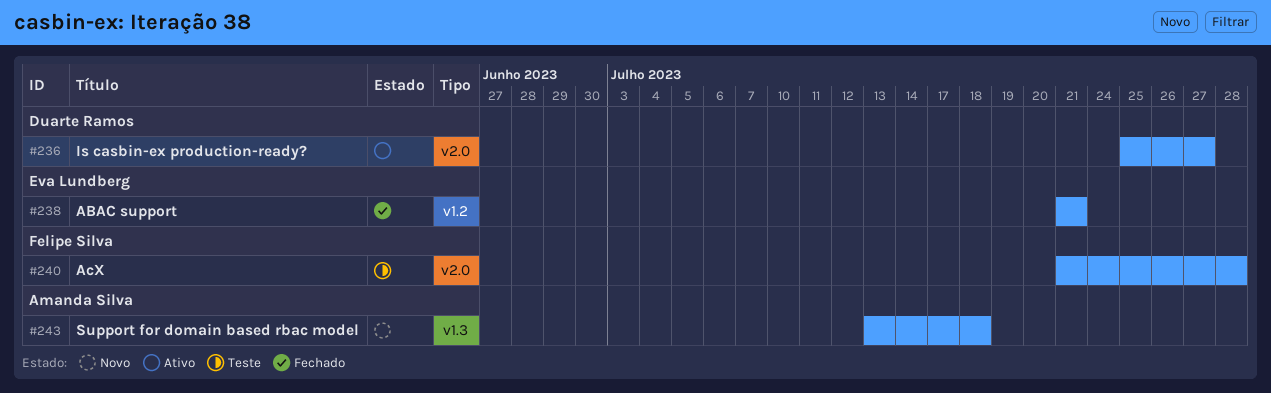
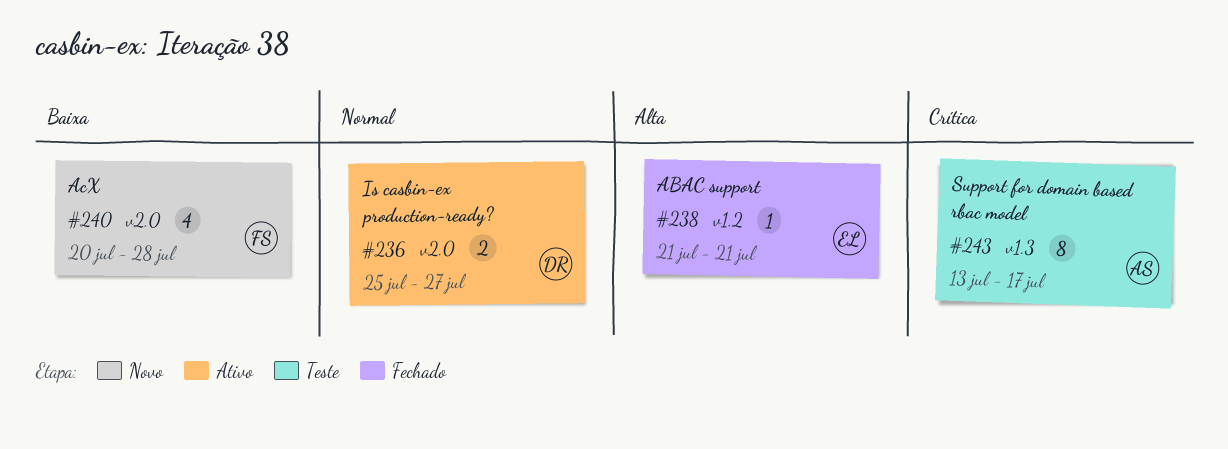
#240, status: Teste -> Novo
#240, start: Jul 21 -> Jul 20
#243, status: Novo -> Teste
#243, due: Jul 18 -> Jul 17

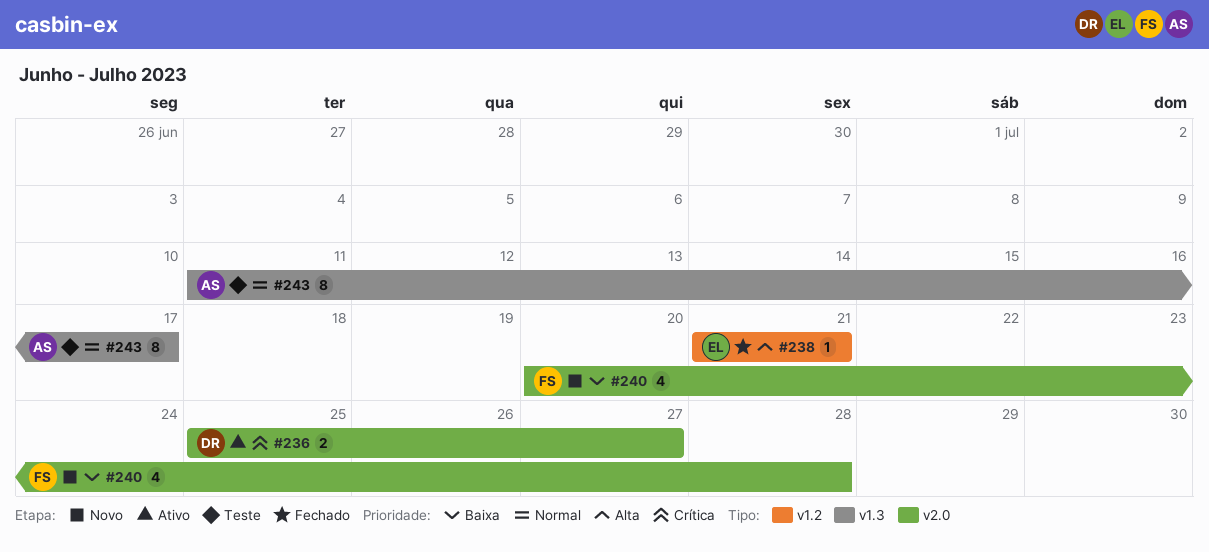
#236, priority: Normal -> Crítica
#243, priority: Crítica -> Normal
#243, start: Jul 13 -> Jul 11

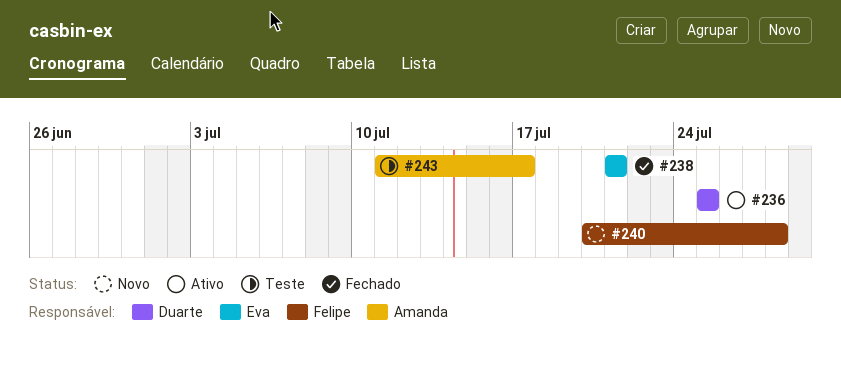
#236, due: Jul 27 -> Jul 25

